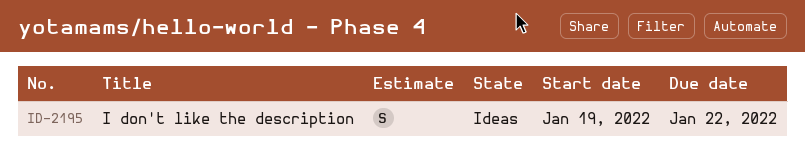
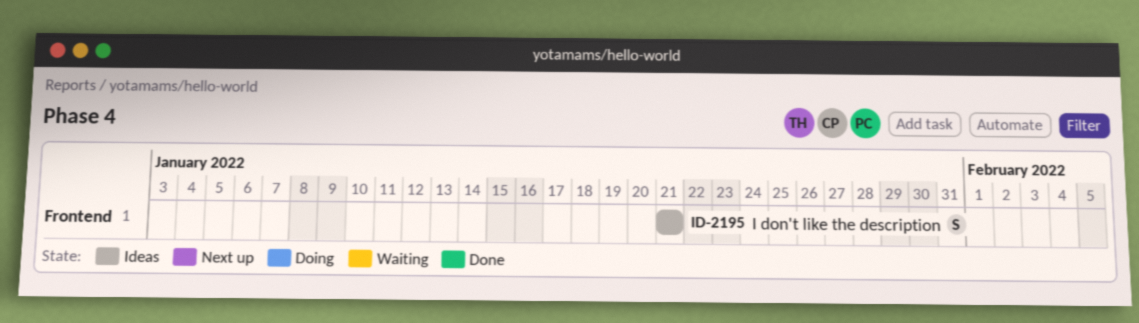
ID-2195, start: Jan 19 -> Jan 21
ID-2195, due: Jan 22 -> Jan 21

